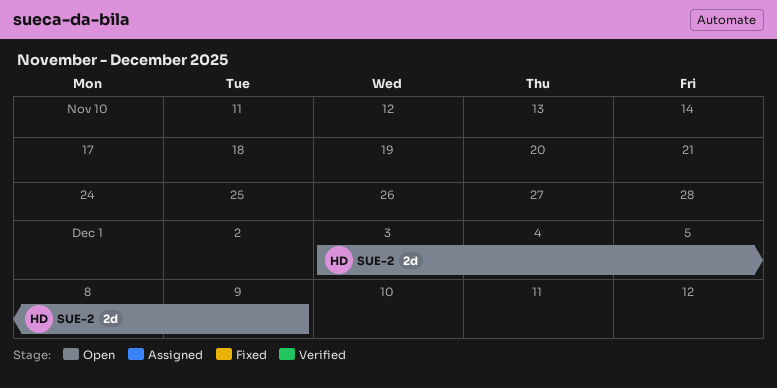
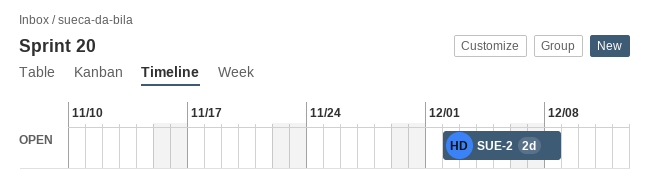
SUE-2, start: Dec 3 -> Dec 2
SUE-2, due: Dec 9 -> Dec 8

